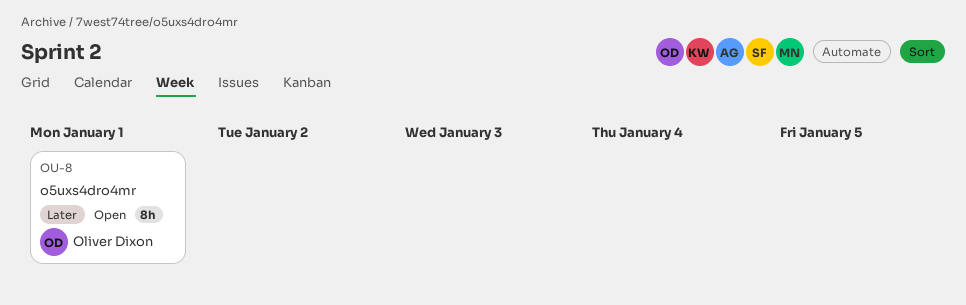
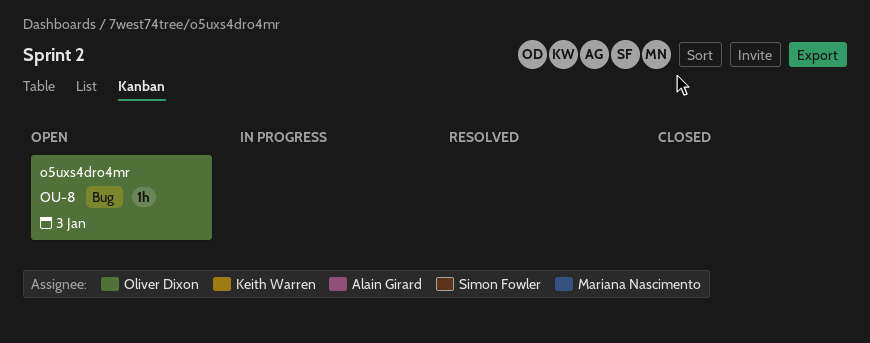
OU-8, estimate: 8h -> 1h
OU-8, due: Jan 1 -> Jan 3

